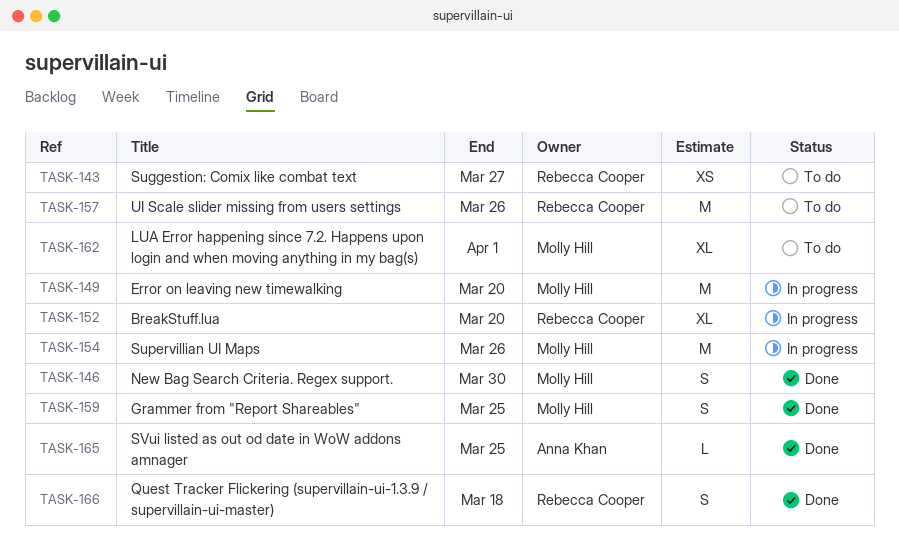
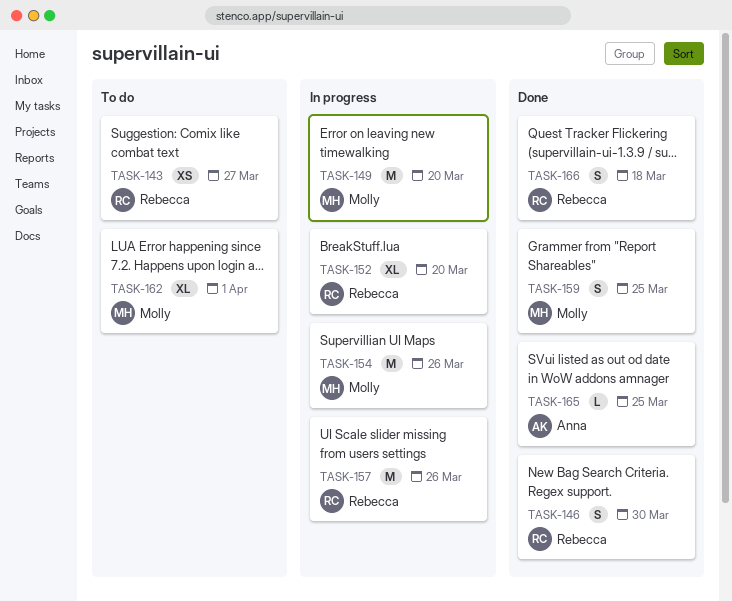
TASK-146, owner: Molly Hill -> Rebecca Cooper
TASK-157, status: To do -> In progress

